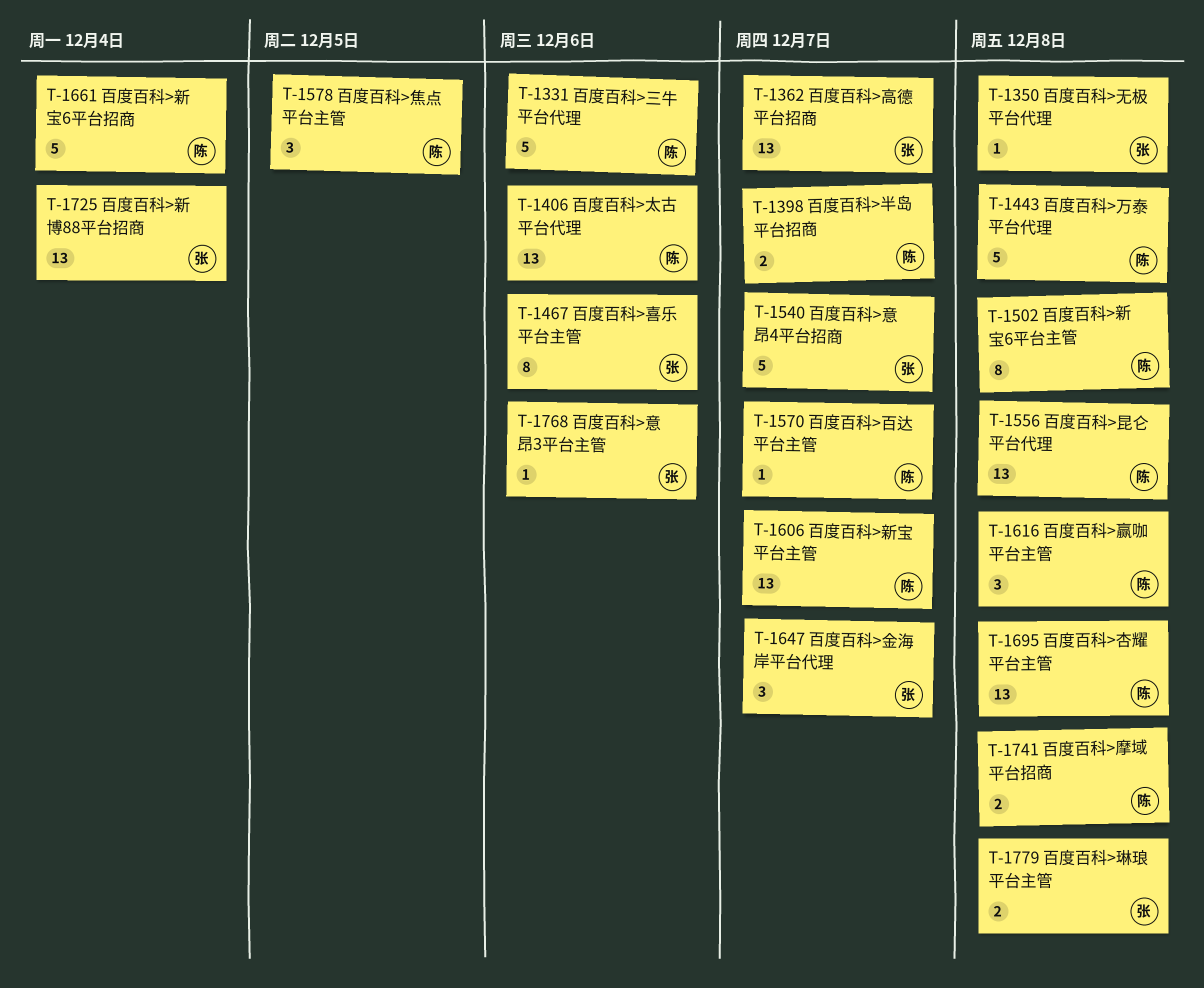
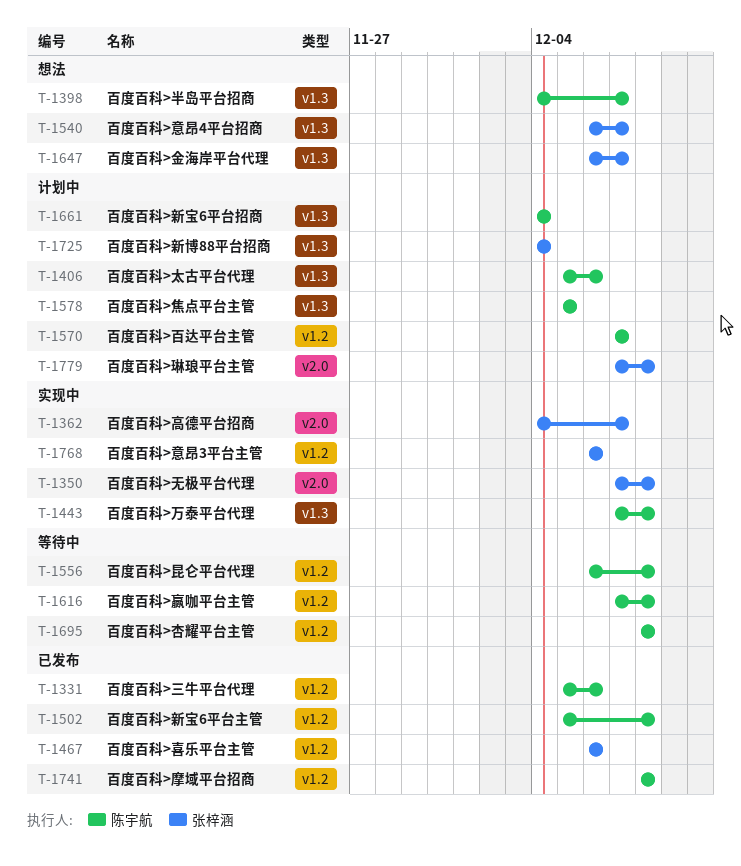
T-1606: present -> none

